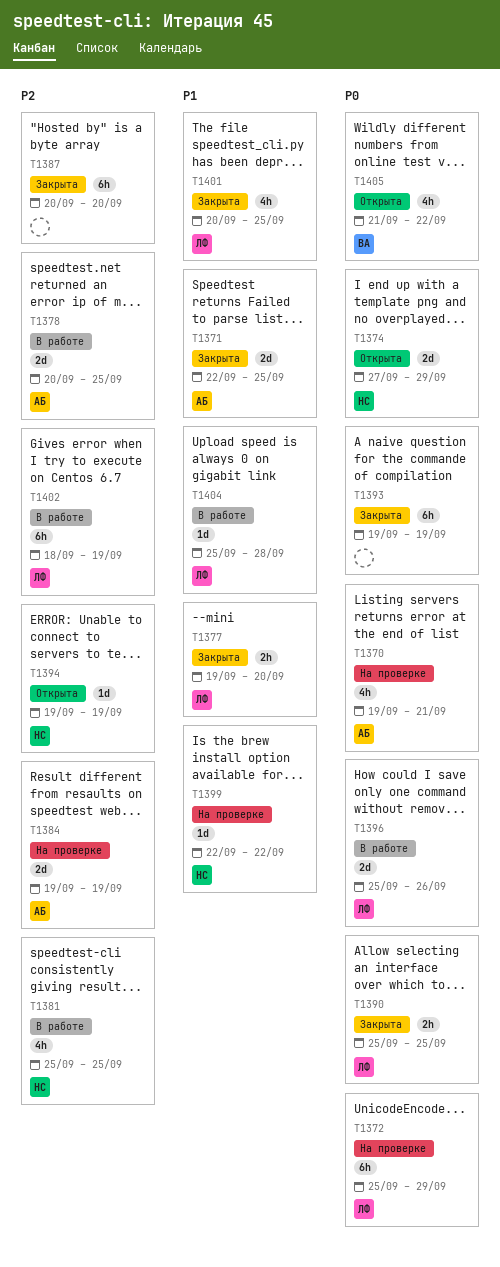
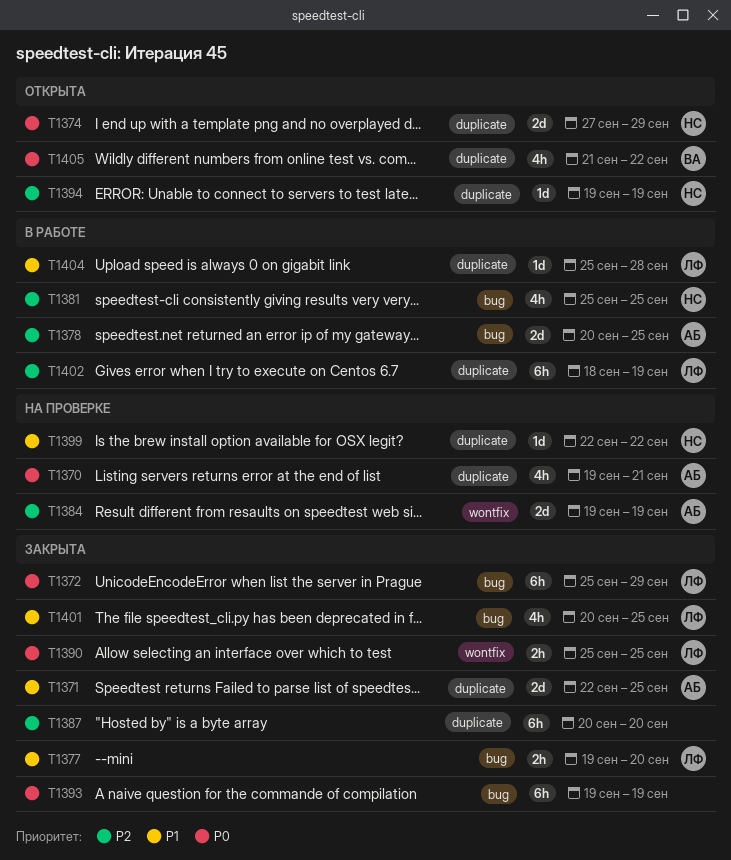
T1372, status: На проверке -> Закрыта
T1396: present -> none

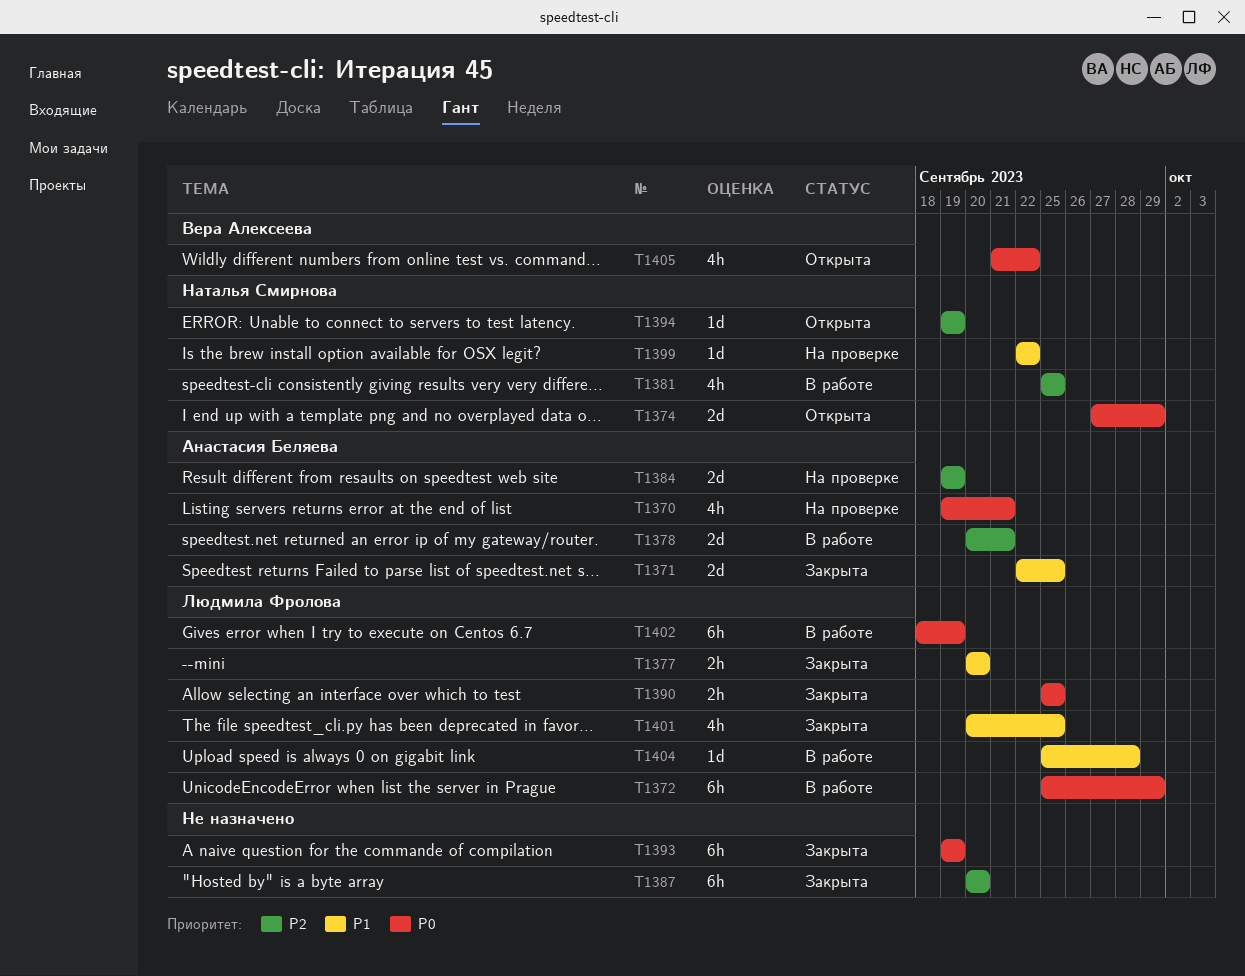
T1372, status: Закрыта -> В работе
T1377, start: Sep 19 -> Sep 20
T1378, due: Sep 25 -> Sep 21
T1402, priority: P2 -> P0

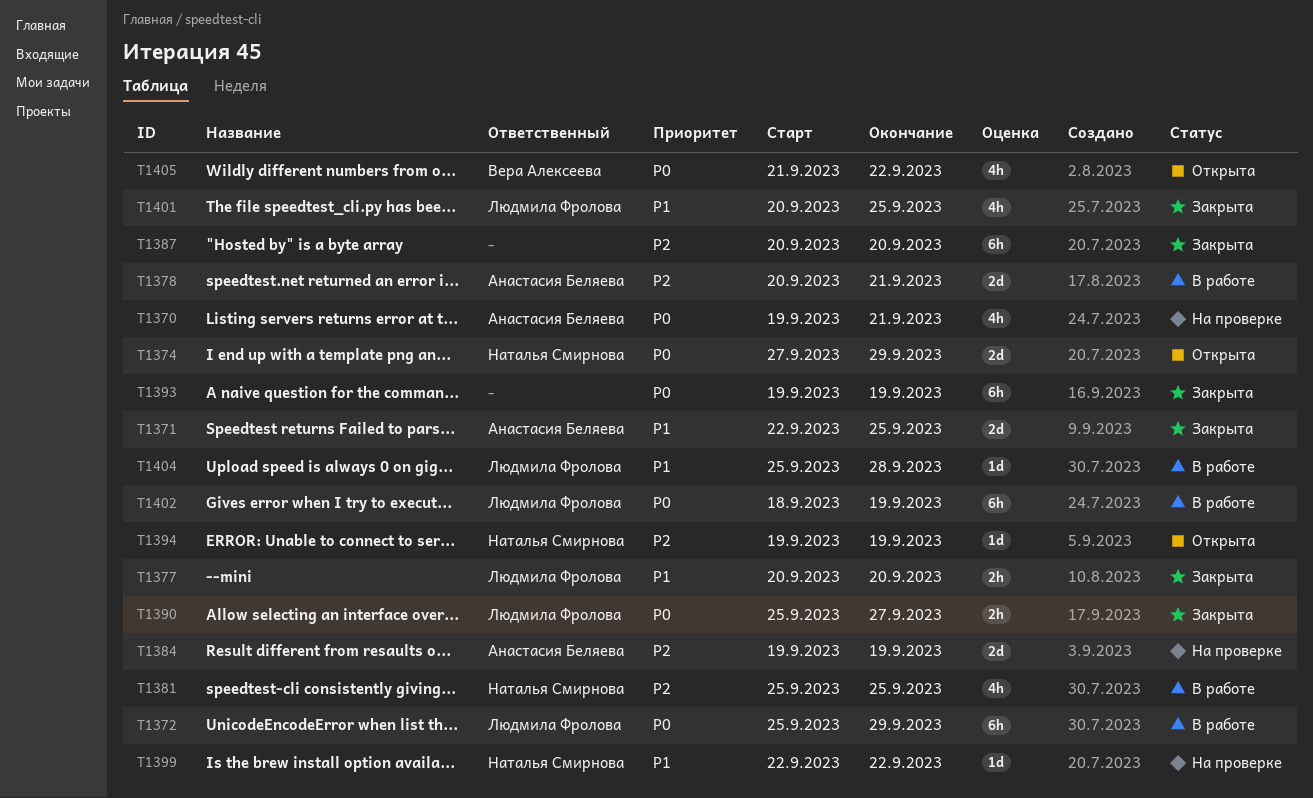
T1390, due: Sep 25 -> Sep 27

